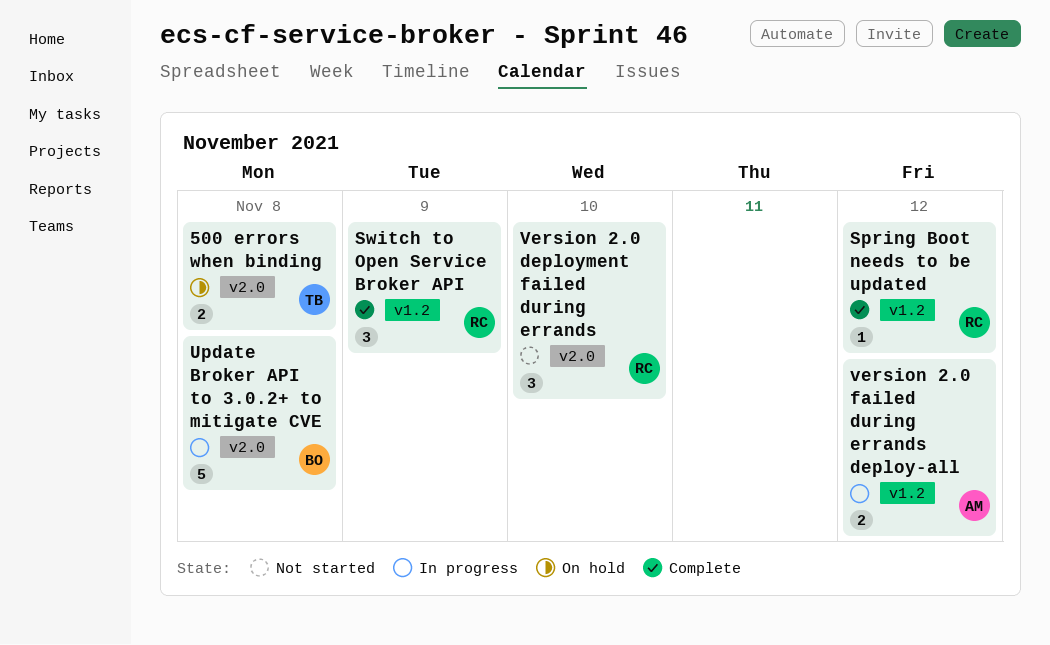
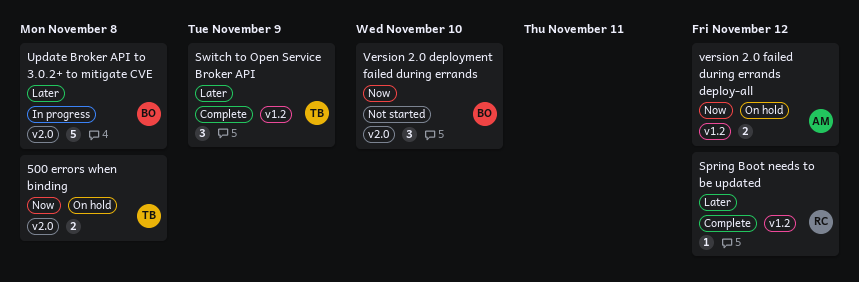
Switch to Open Service Broker API, owner: RC -> TB
Version 2.0 deployment failed during errands, owner: RC -> BO
version 2.0 failed during errands deploy-all, status: In progress -> On hold

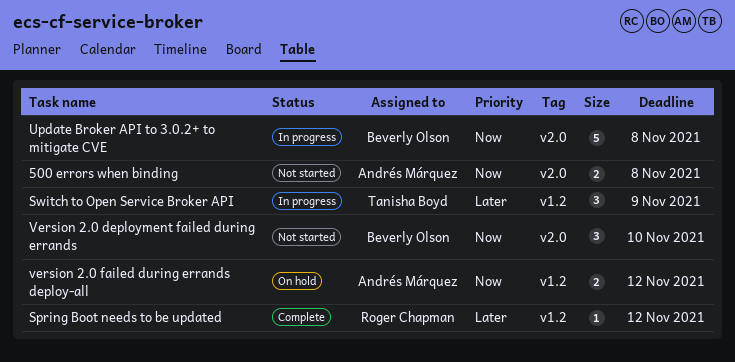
500 errors when binding, status: On hold -> Not started
500 errors when binding, owner: Tanisha Boyd -> Andrés Márquez
Switch to Open Service Broker API, status: Complete -> In progress
Update Broker API to 3.0.2+ to mitigate CVE, priority: Later -> Now

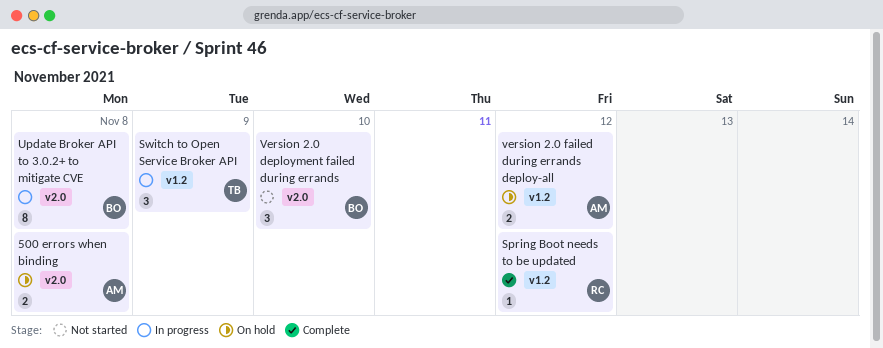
500 errors when binding, status: Not started -> On hold
Update Broker API to 3.0.2+ to mitigate CVE, estimate: 5 -> 8

